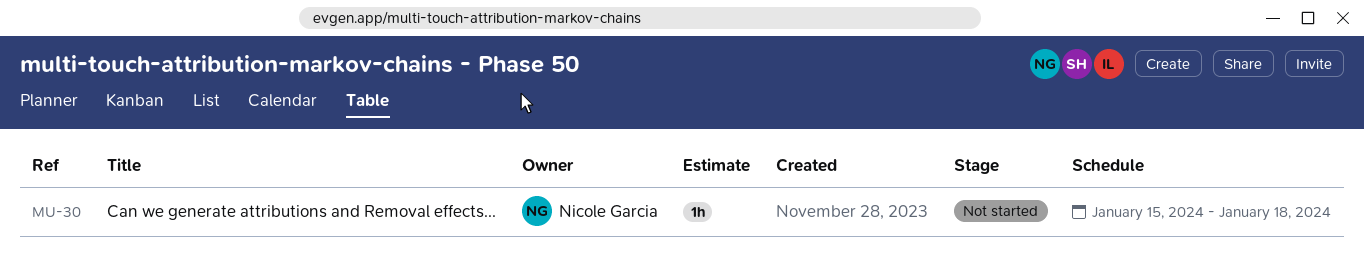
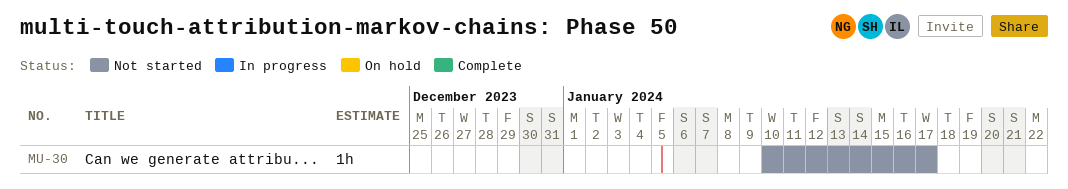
MU-30, start: Jan 15 -> Jan 10
MU-30, due: Jan 18 -> Jan 17

